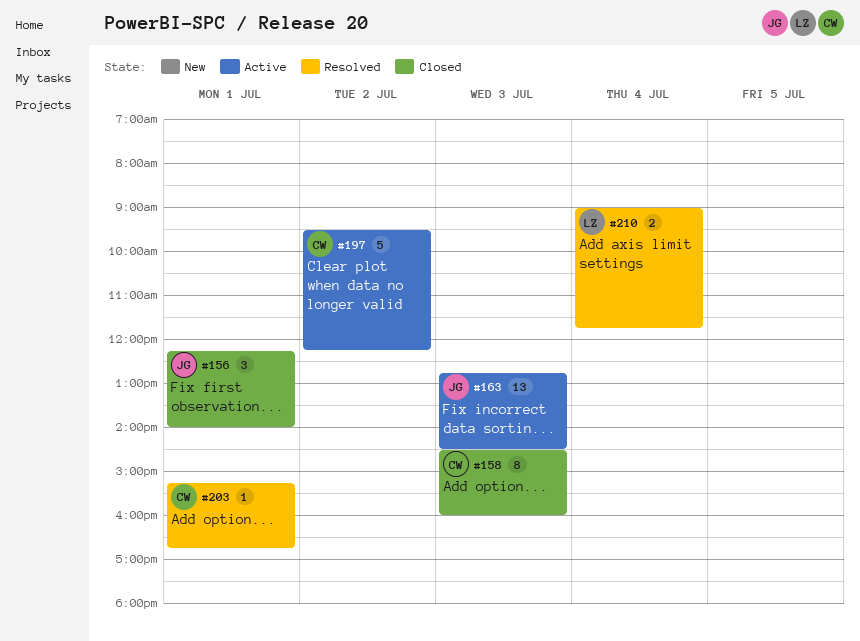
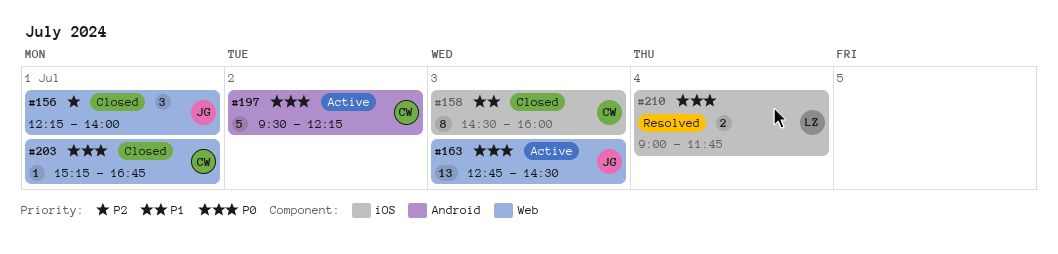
#203, status: Resolved -> Closed

